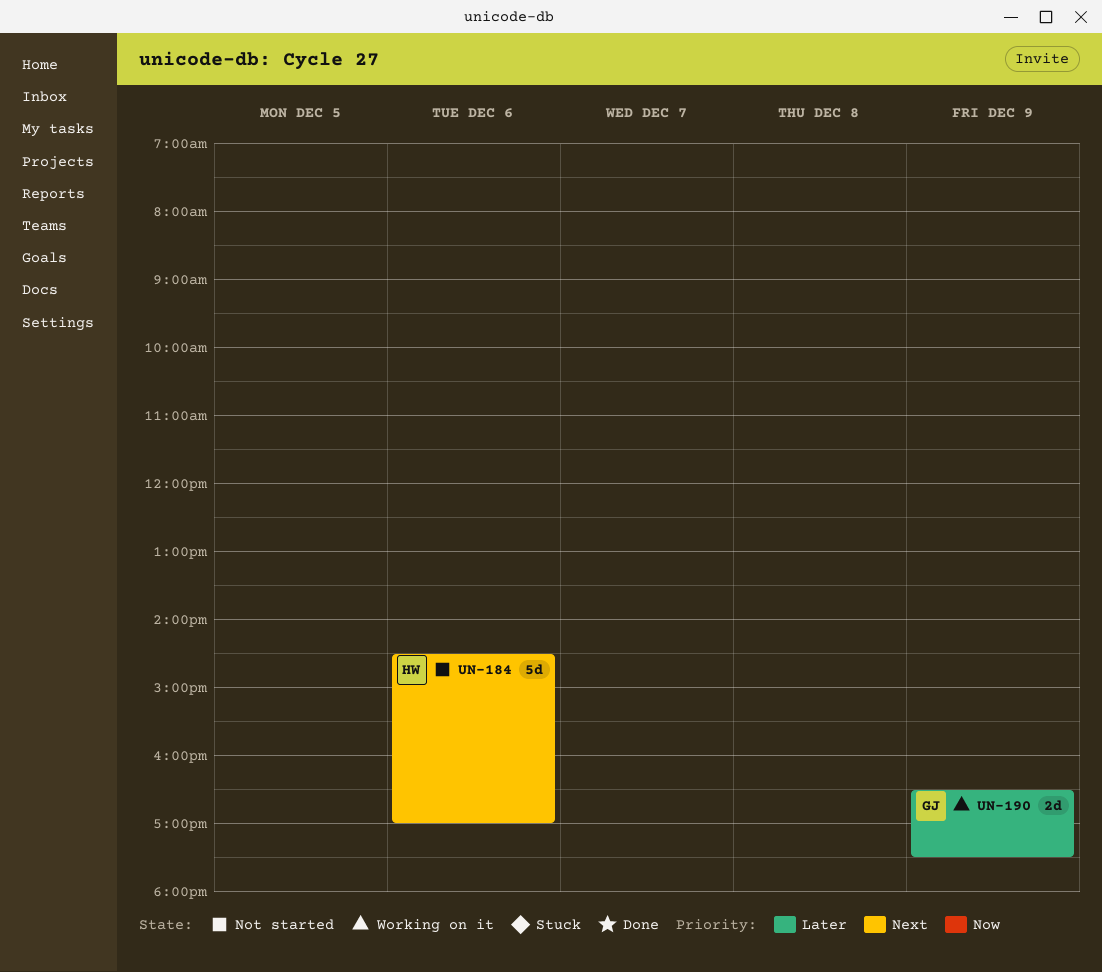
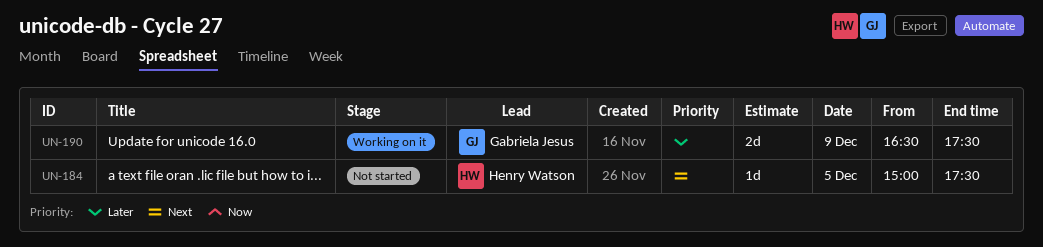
UN-184, estimate: 5d -> 1d
UN-184, day: Dec 6 -> Dec 5
UN-184, begins: 14:30 -> 15:00
UN-184, ends: 17:00 -> 17:30

